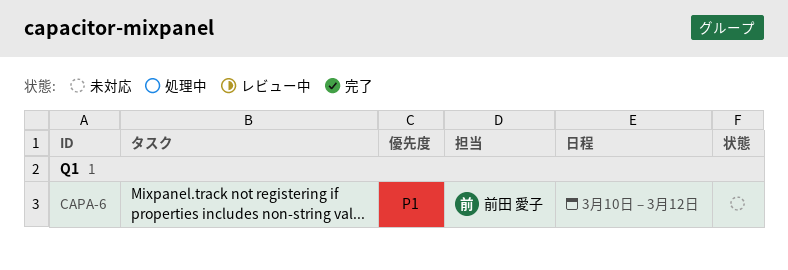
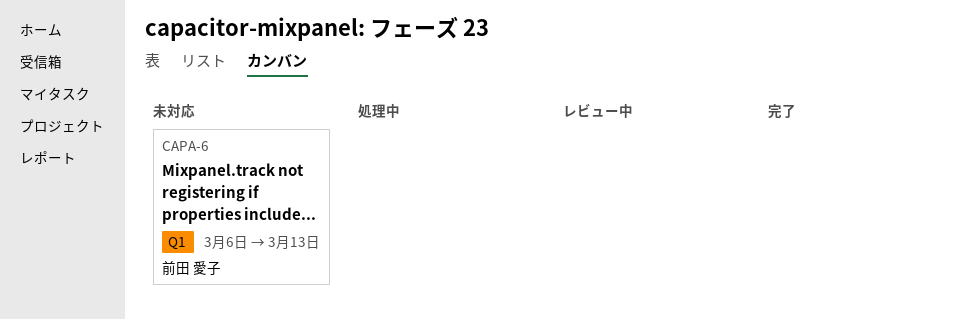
CAPA-6, start: Mar 10 -> Mar 6
CAPA-6, due: Mar 12 -> Mar 13

